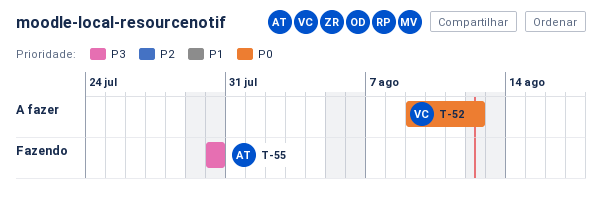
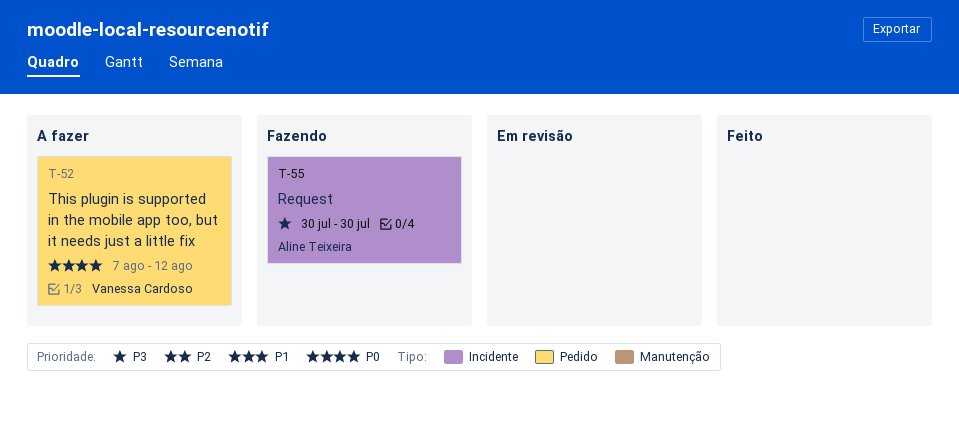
T-52, start: Aug 9 -> Aug 7

